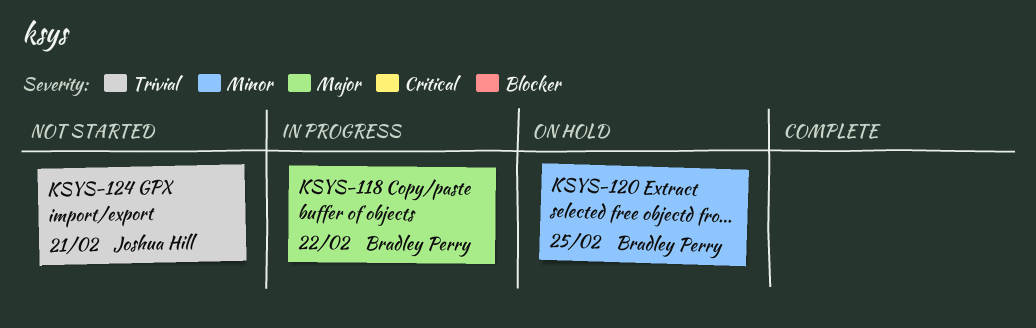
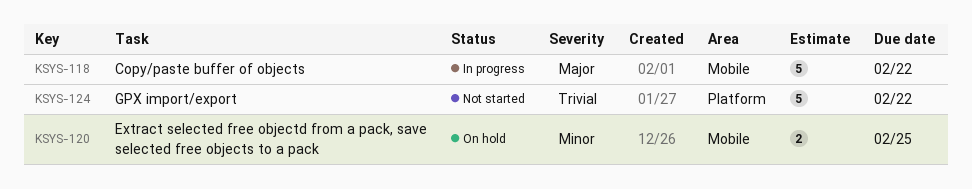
KSYS-124, due: Feb 21 -> Feb 22

